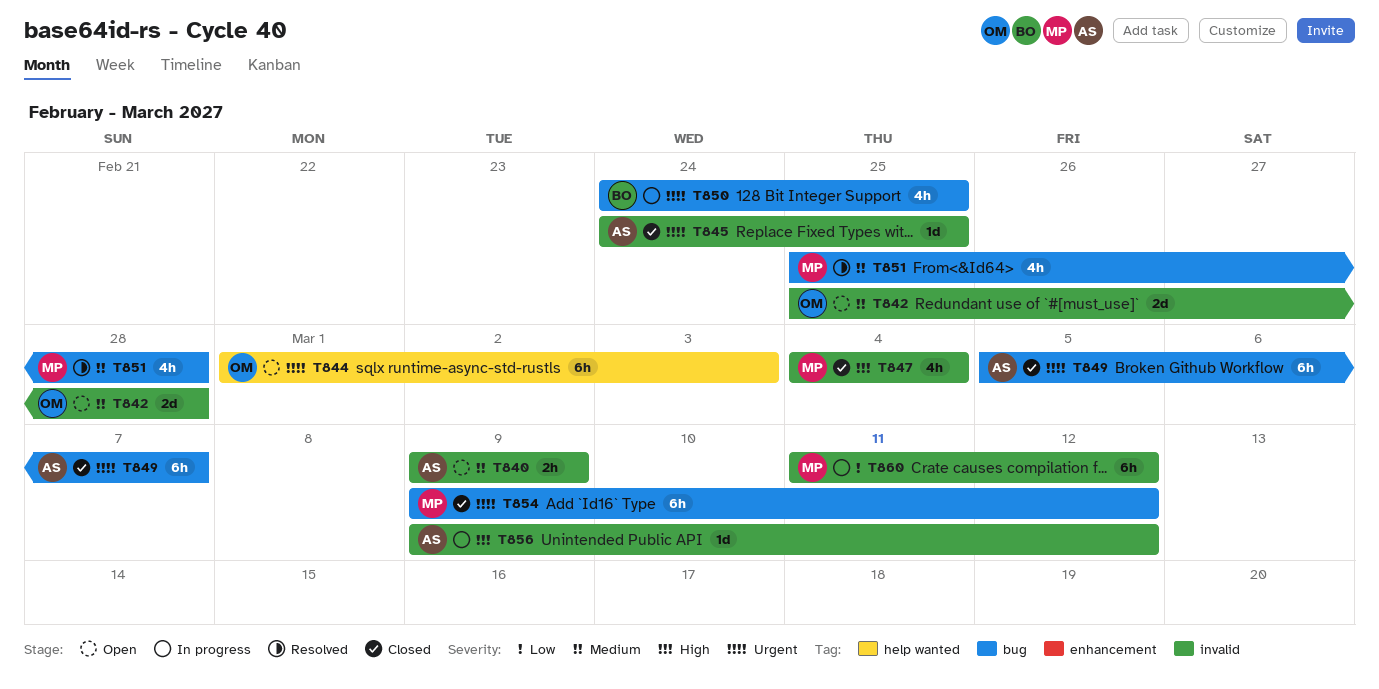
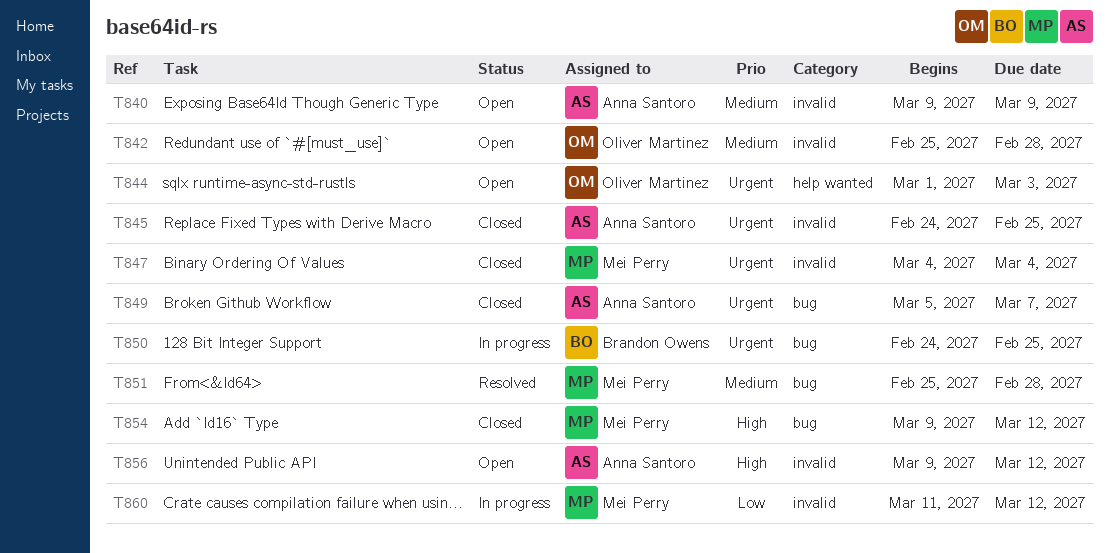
T847, priority: High -> Urgent
T854, priority: Urgent -> High
T856, status: In progress -> Open

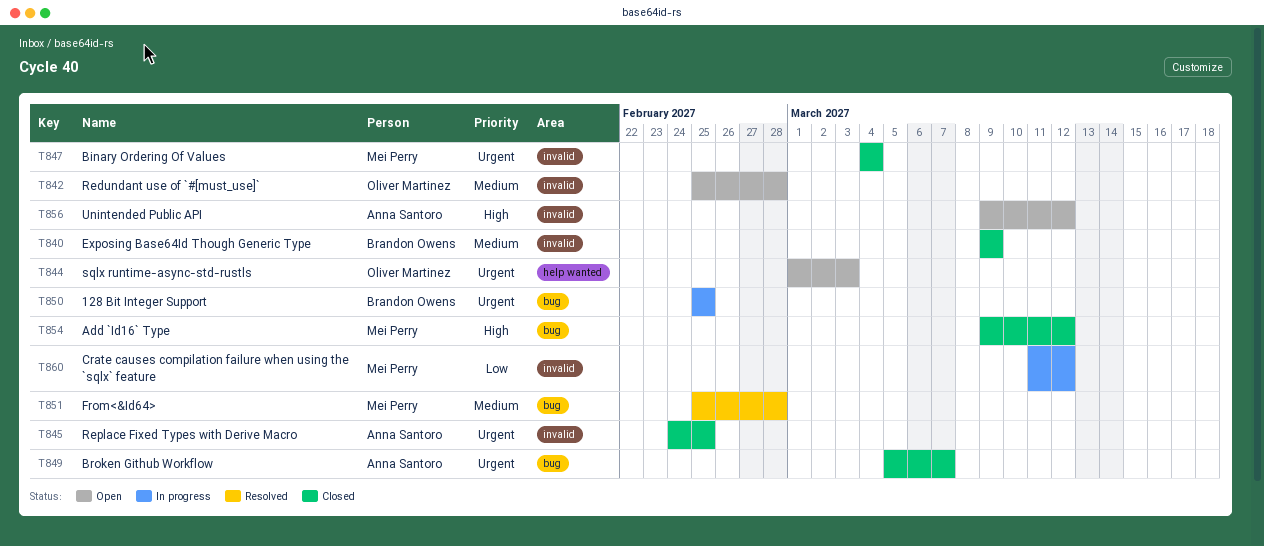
T840, status: Open -> Closed
T840, owner: Anna Santoro -> Brandon Owens
T850, start: Feb 24 -> Feb 25

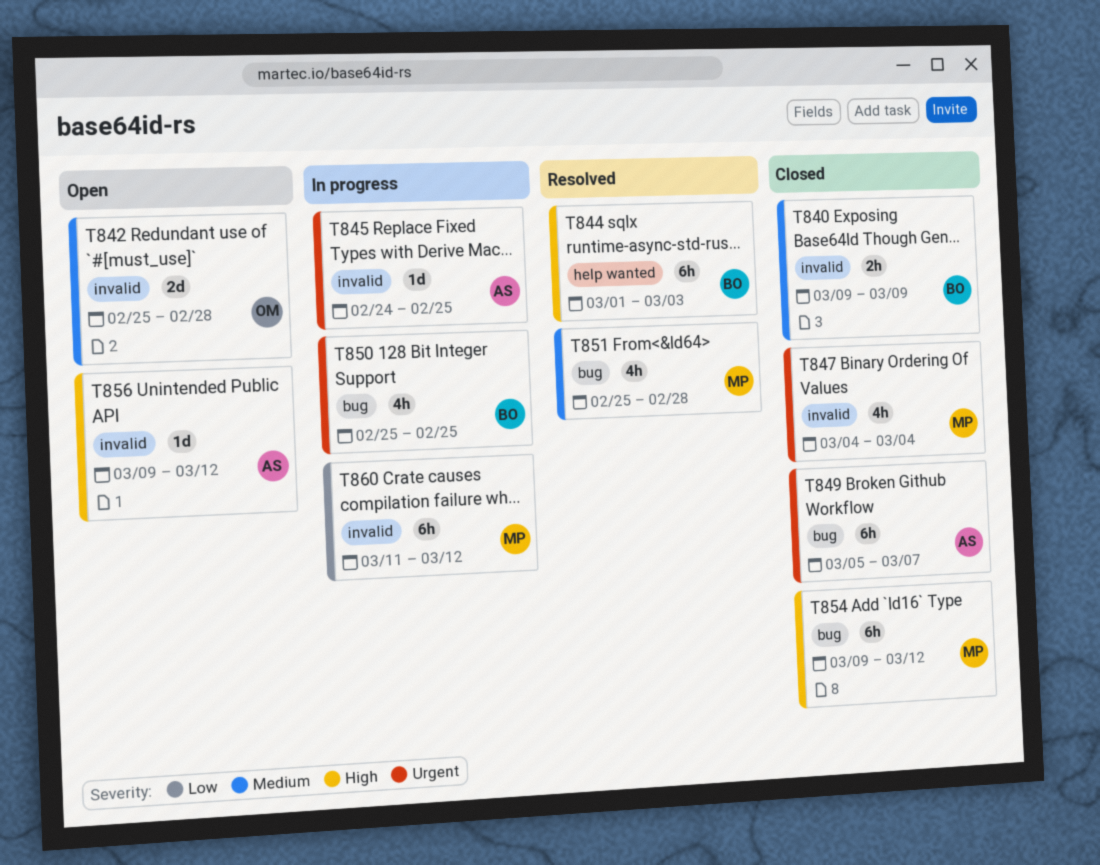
T844, status: Open -> Resolved
T844, owner: Oliver Martinez -> Brandon Owens
T844, priority: Urgent -> High
T845, status: Closed -> In progress

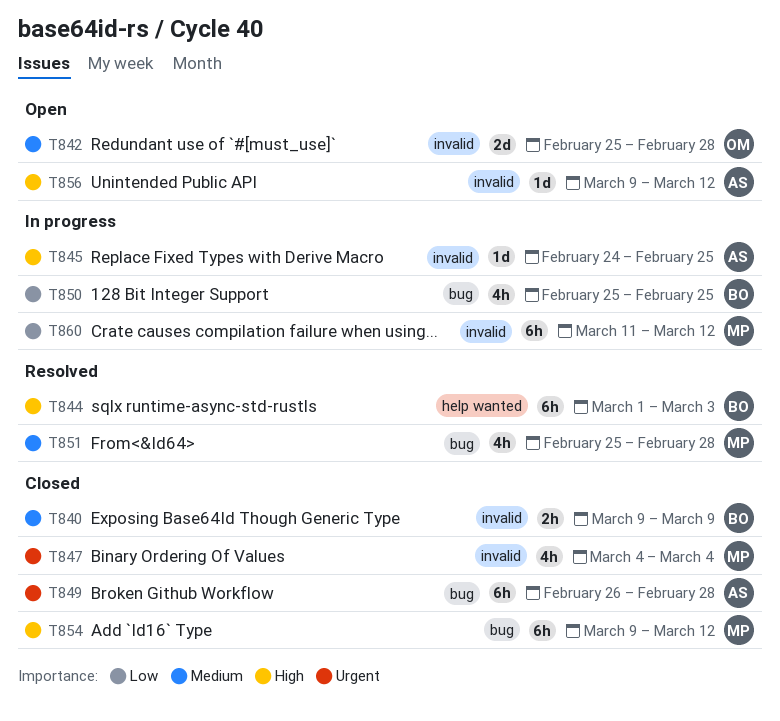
T845, priority: Urgent -> High
T849, start: Mar 5 -> Feb 26
T849, due: Mar 7 -> Feb 28
T850, priority: Urgent -> Low

